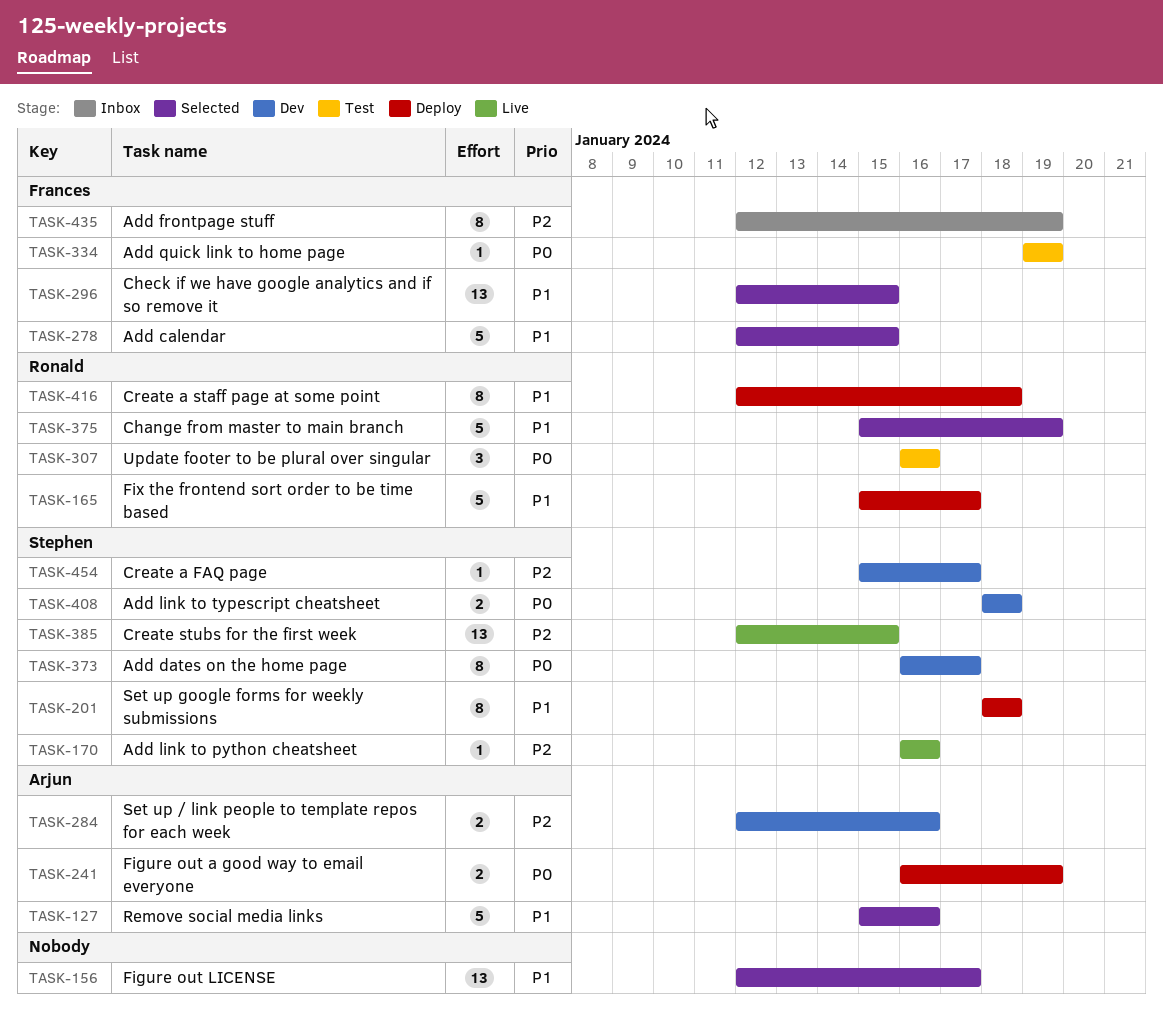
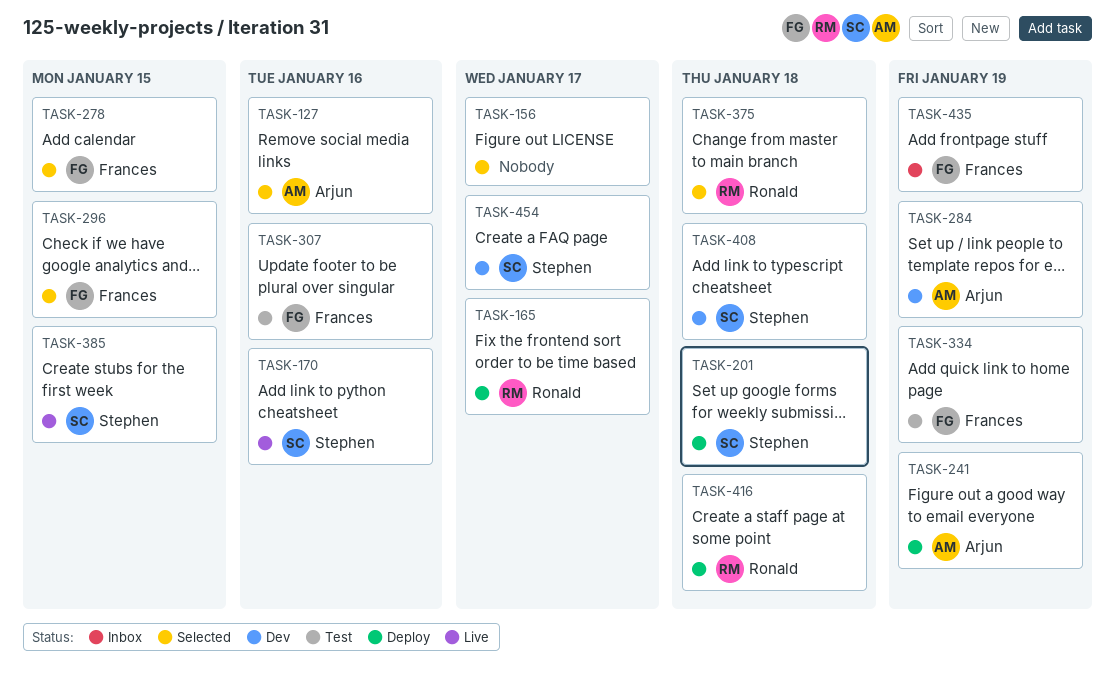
TASK-284, due: Jan 16 -> Jan 19
TASK-307, owner: Ronald -> Frances
TASK-373: present -> none
TASK-375, due: Jan 19 -> Jan 18

